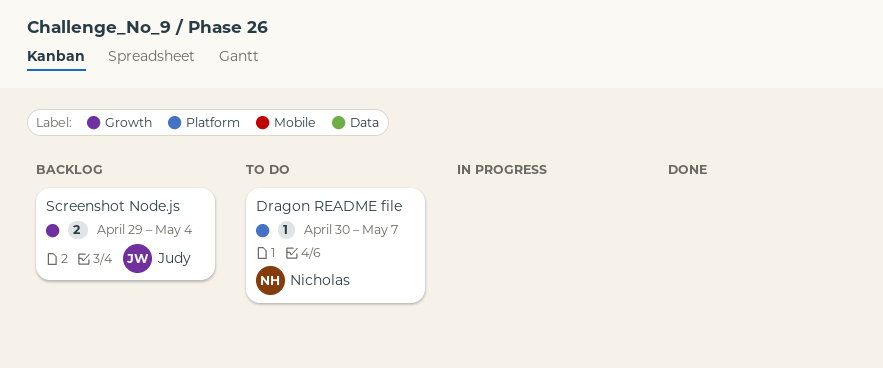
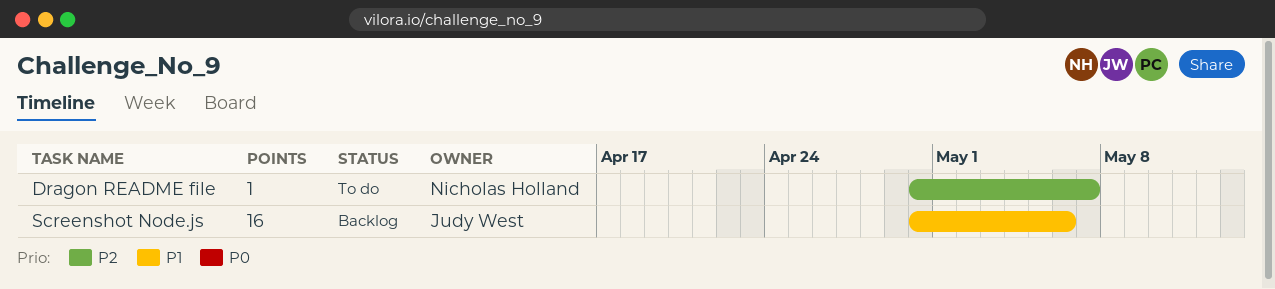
Screenshot Node.js, estimate: 2 -> 16
Screenshot Node.js, start: Apr 29 -> Apr 30
Screenshot Node.js, due: May 4 -> May 6

